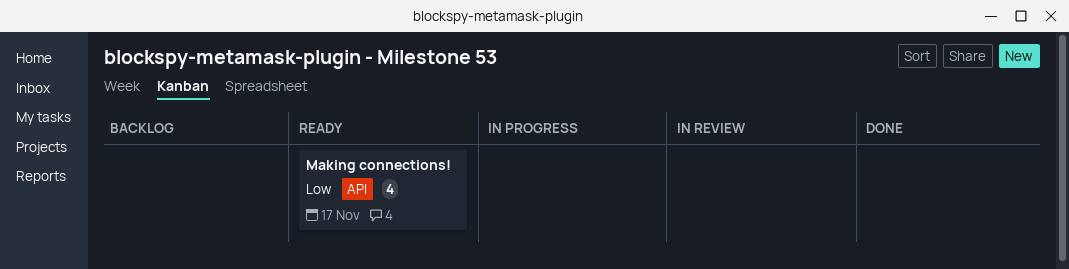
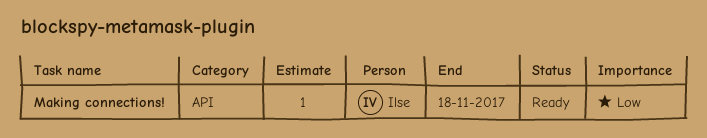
Making connections!, estimate: 4 -> 1
Making connections!, due: Nov 17 -> Nov 18

